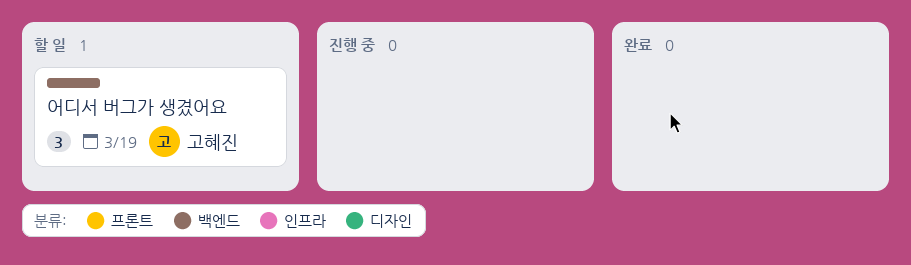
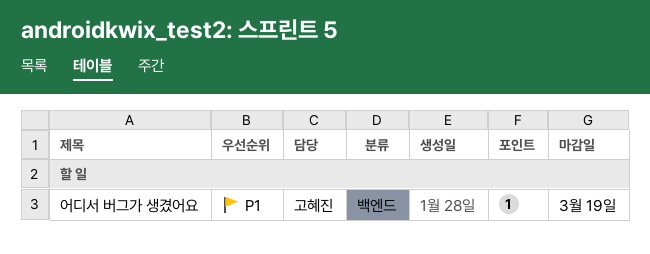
어디서 버그가 생겼어요, estimate: 3 -> 1

